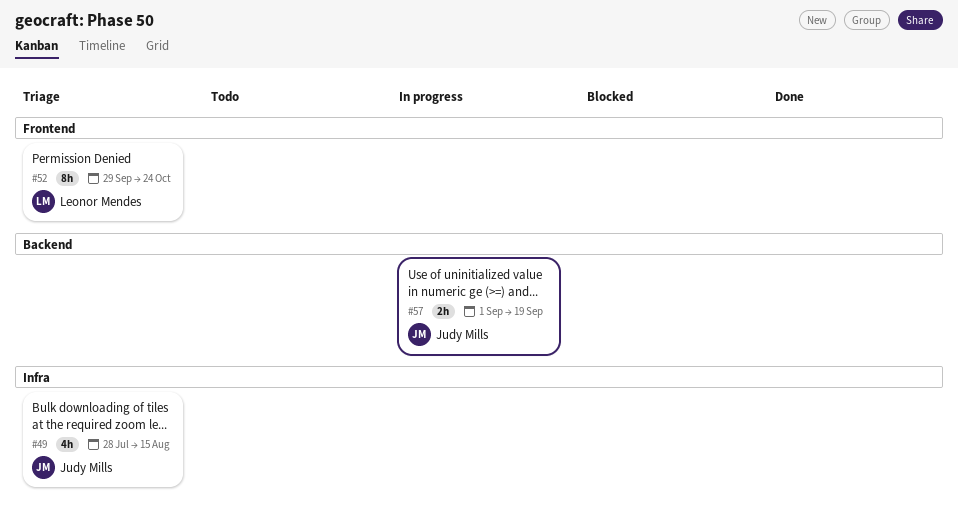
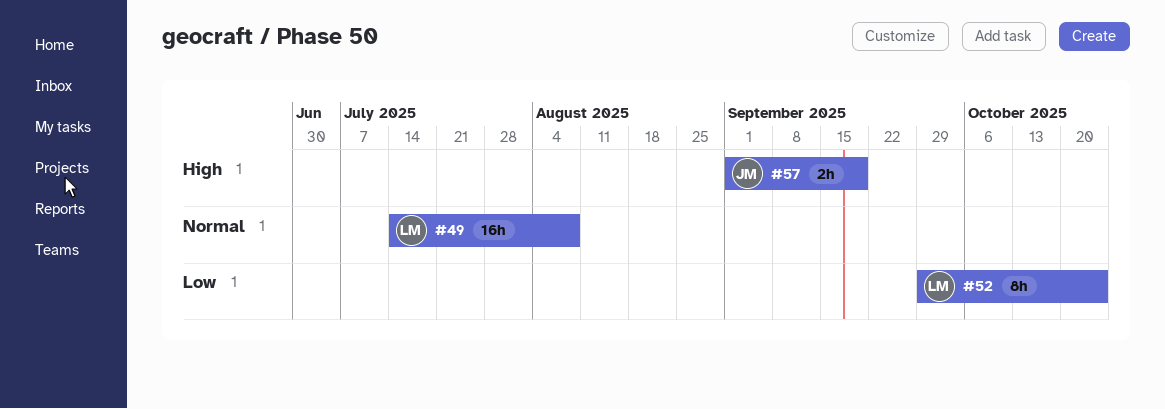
#49, owner: Judy Mills -> Leonor Mendes
#49, estimate: 4h -> 16h
#49, start: Jul 28 -> Jul 14
#49, due: Aug 15 -> Aug 8

